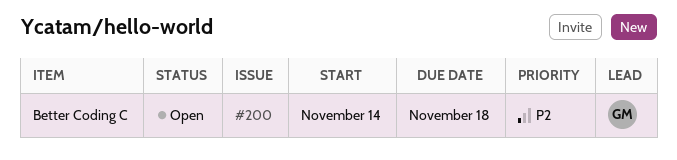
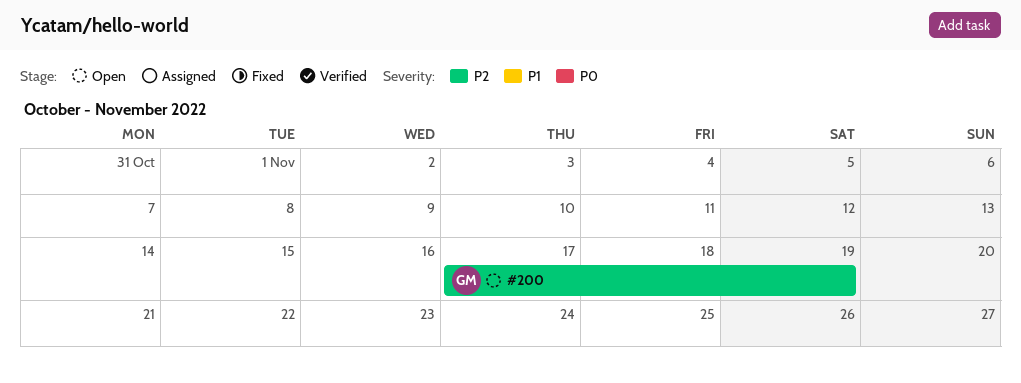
#200, start: Nov 14 -> Nov 17
#200, due: Nov 18 -> Nov 19

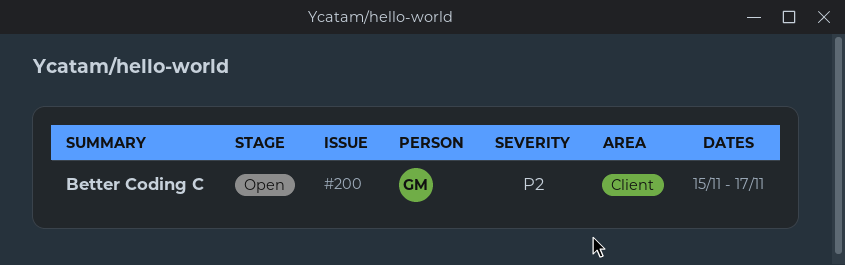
#200, start: Nov 17 -> Nov 15
#200, due: Nov 19 -> Nov 17

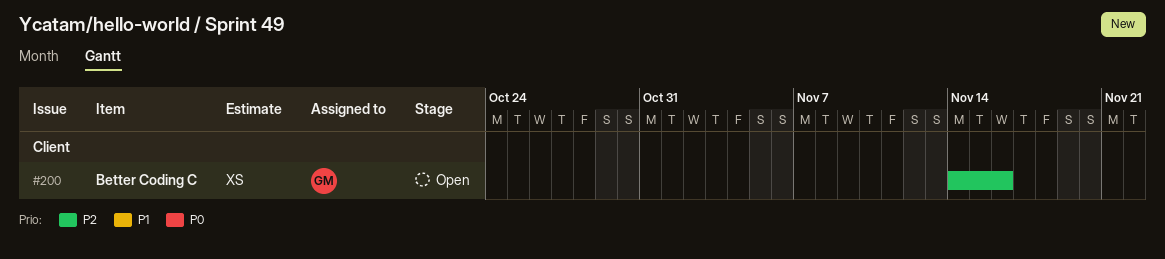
#200, start: Nov 15 -> Nov 14
#200, due: Nov 17 -> Nov 16

